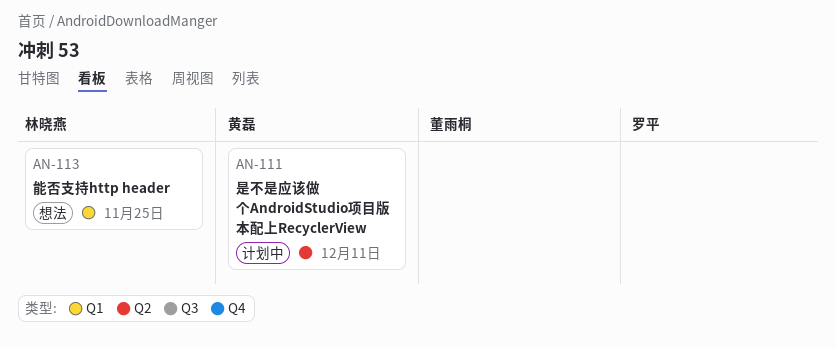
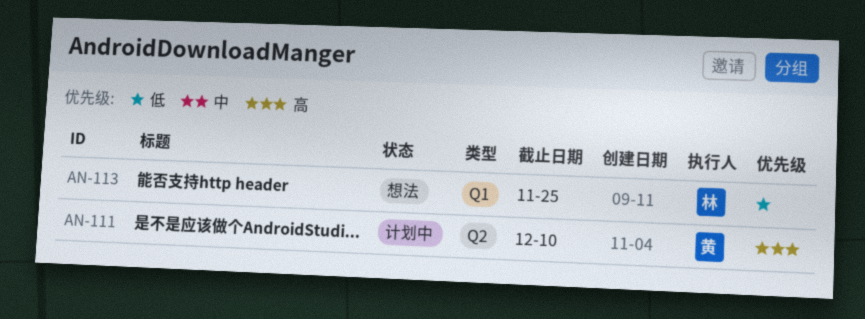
AN-111, due: Dec 11 -> Dec 10

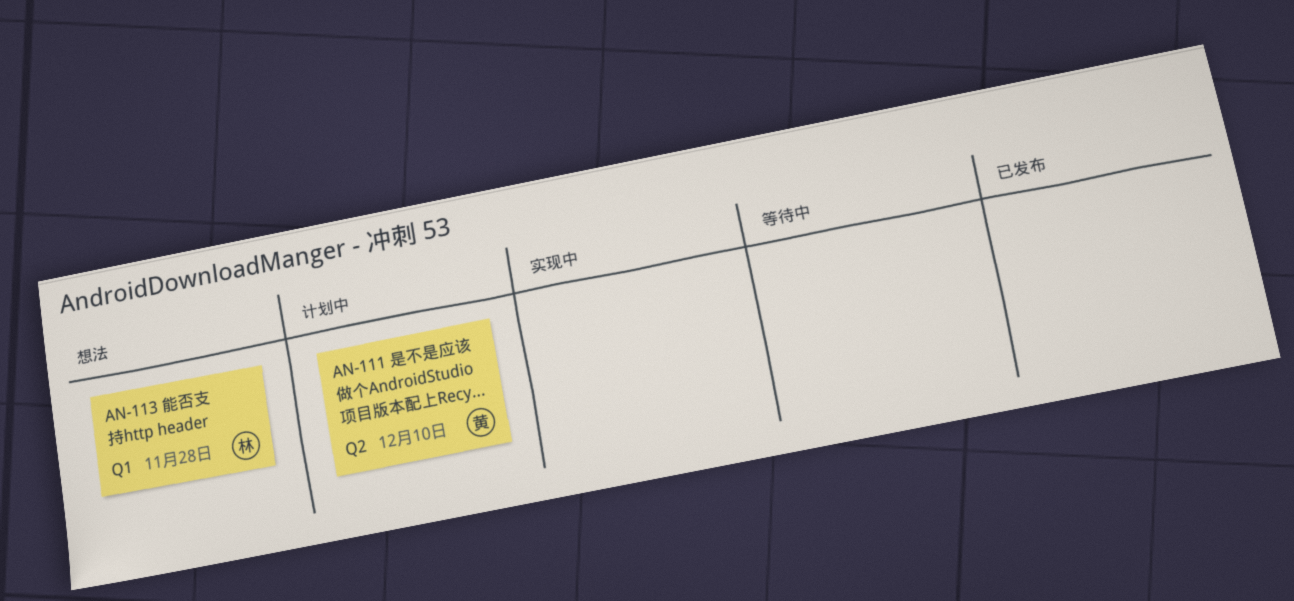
AN-113, due: Nov 25 -> Nov 28

